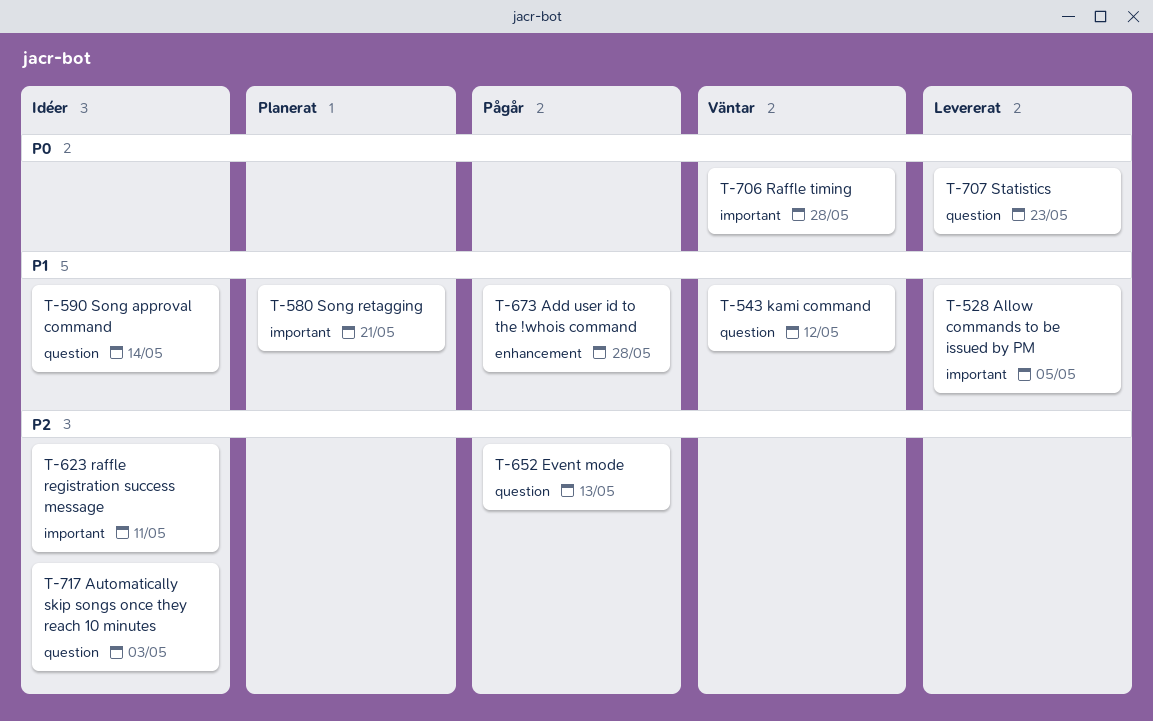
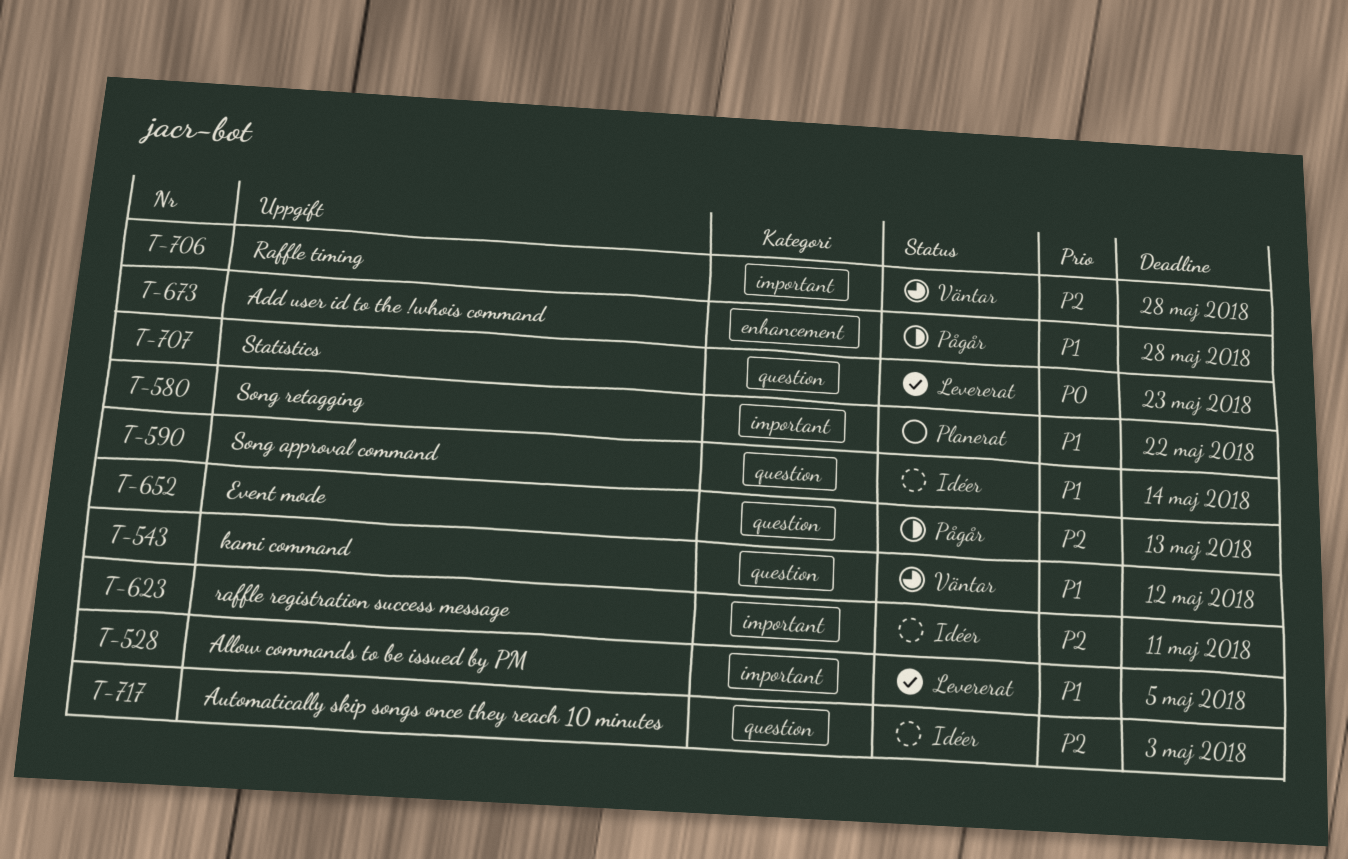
T-580, due: May 21 -> May 22
T-706, priority: P0 -> P2

